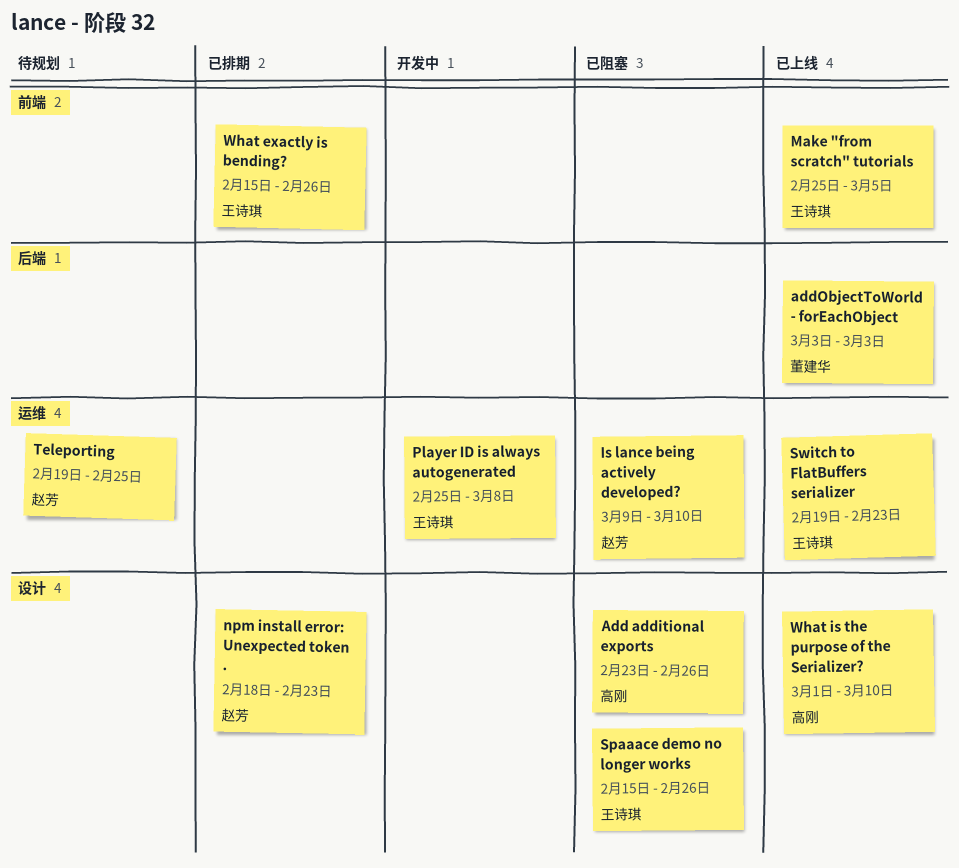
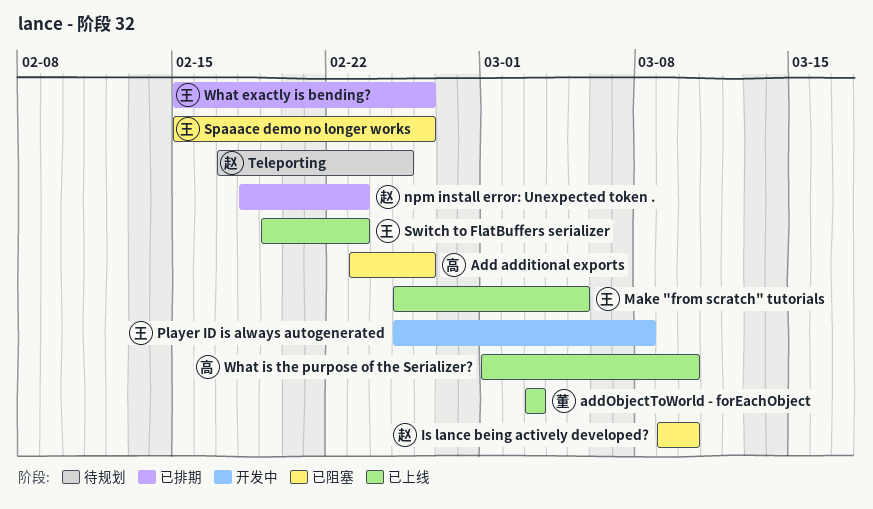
Teleporting, start: Feb 19 -> Feb 17

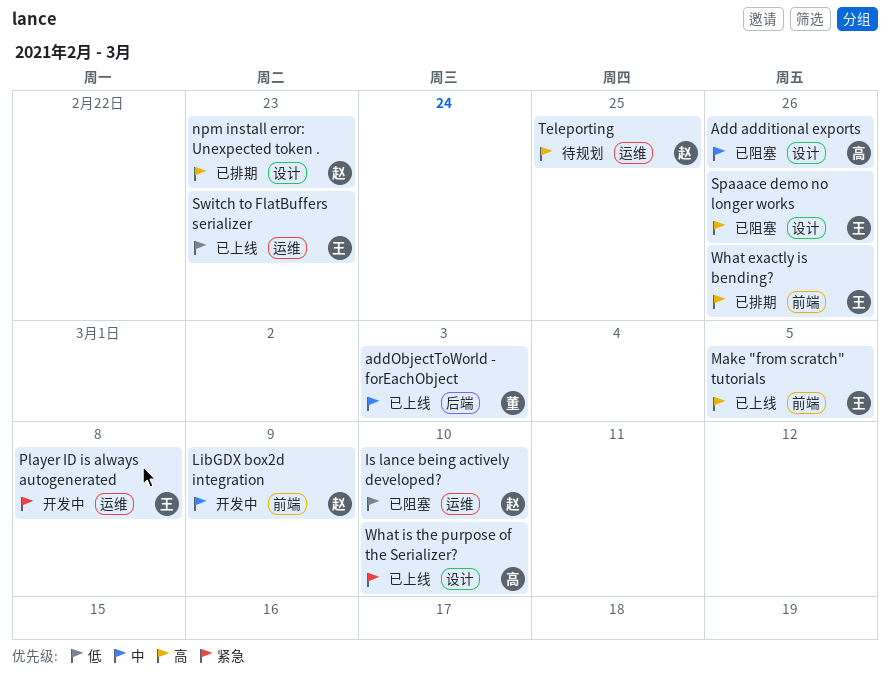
LibGDX box2d integration: none -> present

